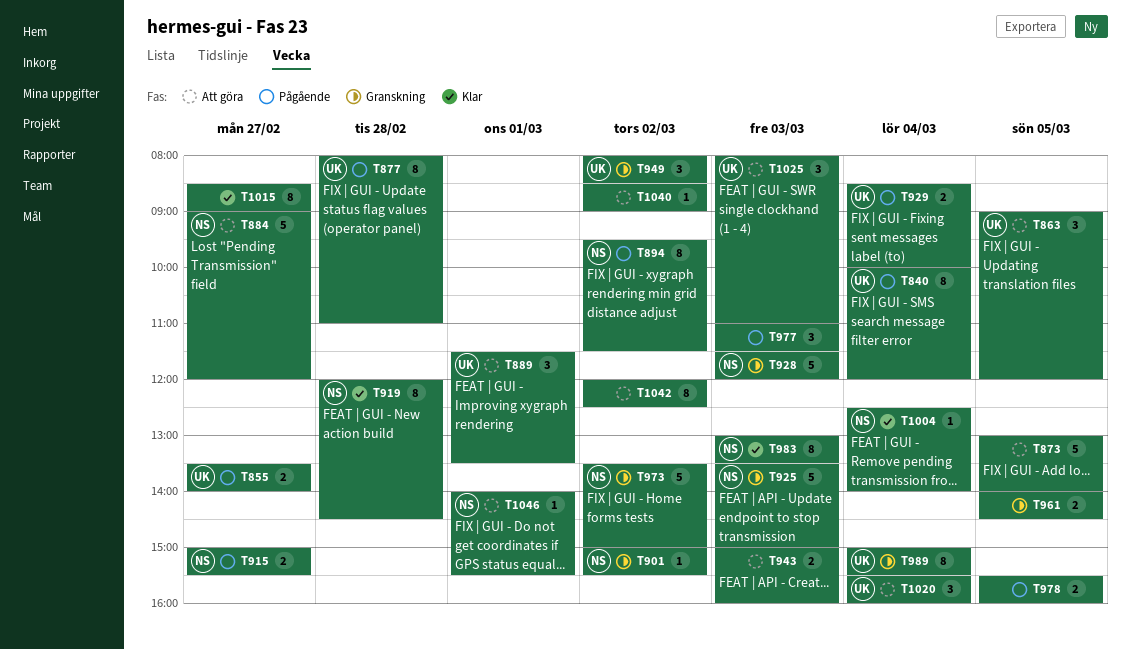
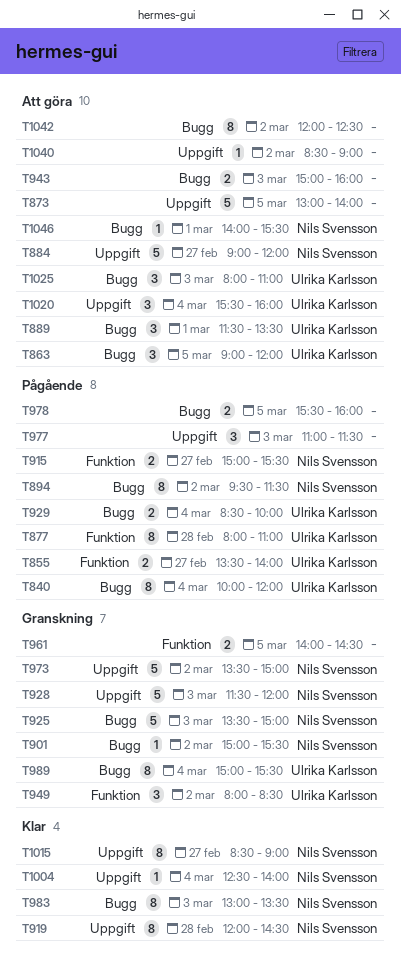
T1015, owner: none -> Nils Svensson

